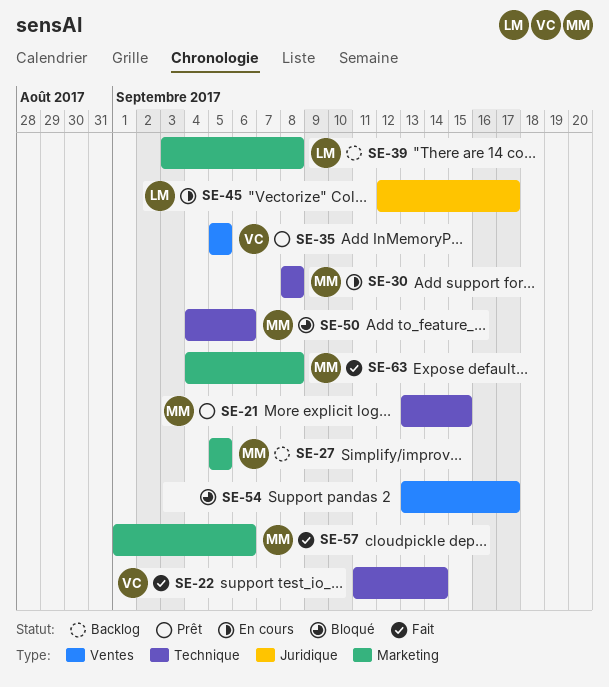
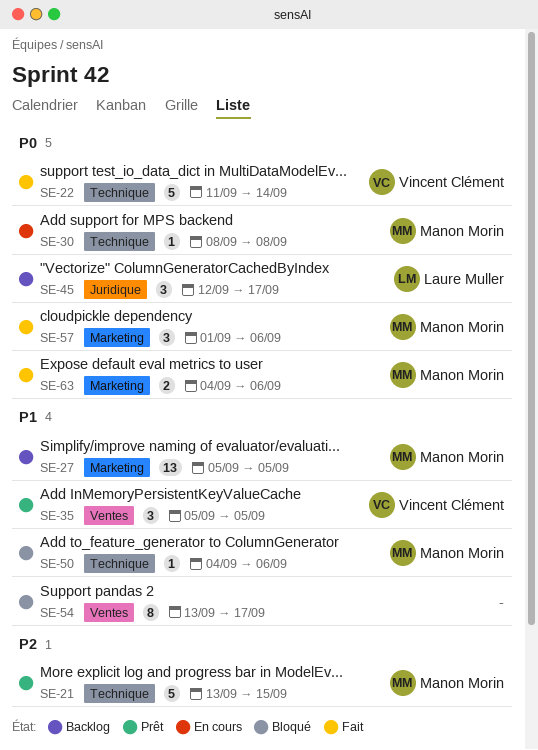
SE-39: present -> none
SE-45, status: En cours -> Backlog
SE-63, due: Sep 8 -> Sep 6

